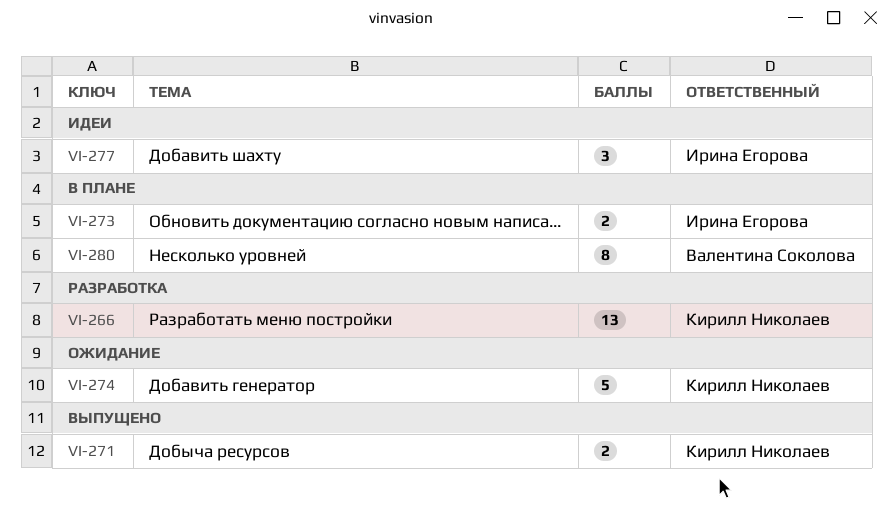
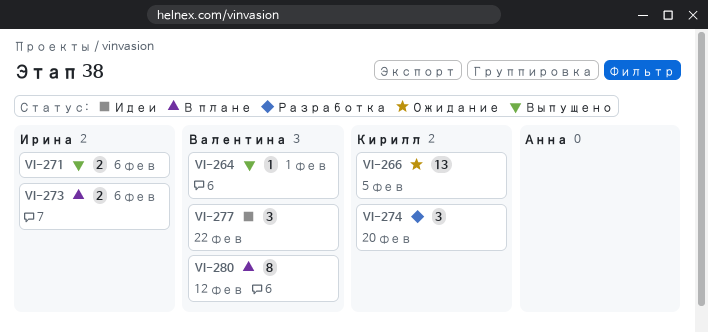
VI-264: none -> present
VI-266, status: Разработка -> Ожидание
VI-271, owner: Кирилл Николаев -> Ирина Егорова
VI-274, status: Ожидание -> Разработка
VI-274, estimate: 5 -> 3
VI-277, owner: Ирина Егорова -> Валентина Соколова

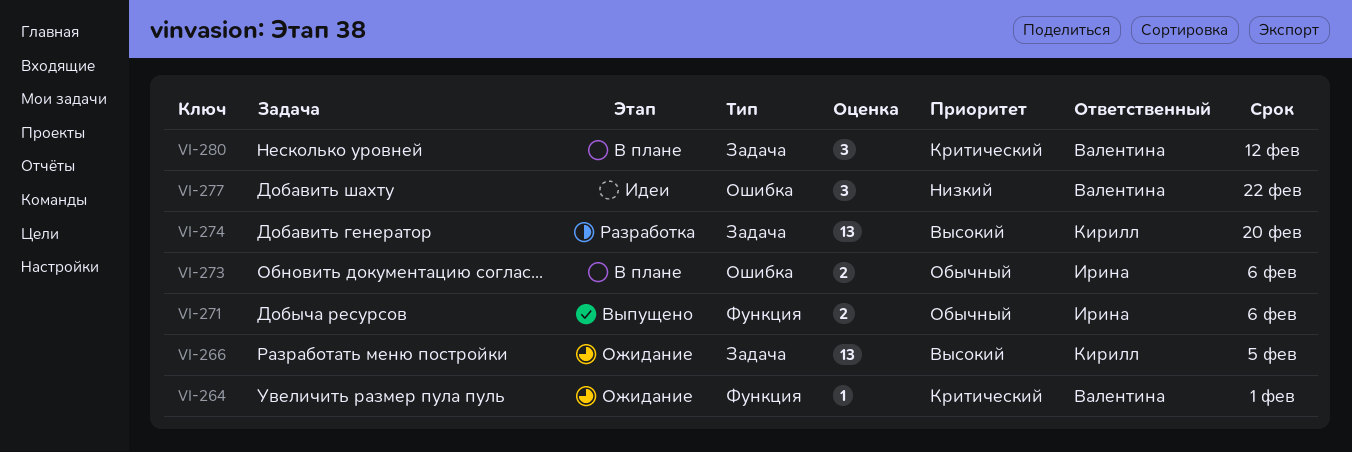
VI-264, status: Выпущено -> Ожидание
VI-274, estimate: 3 -> 13
VI-280, estimate: 8 -> 3

